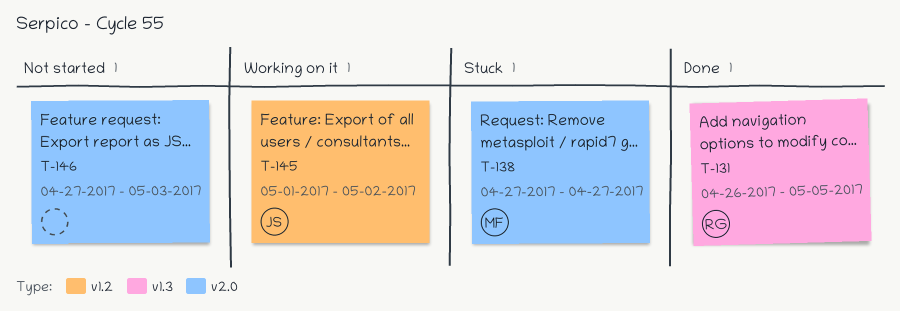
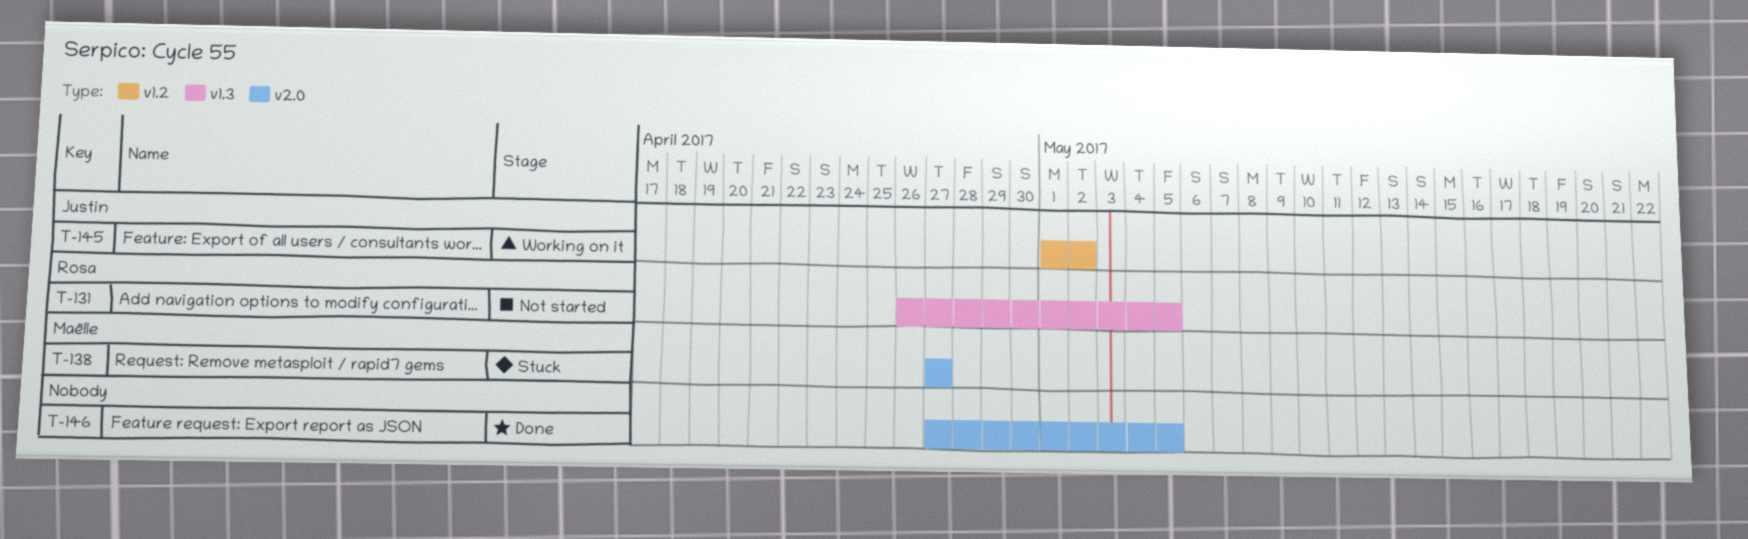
T-131, status: Done -> Not started
T-146, status: Not started -> Done
T-146, due: May 3 -> May 5

